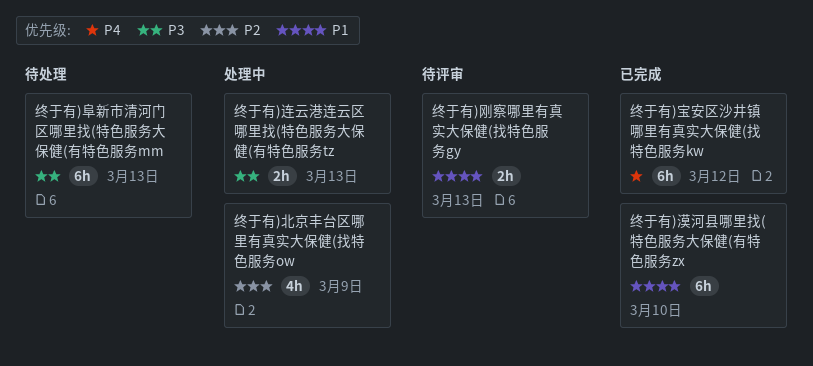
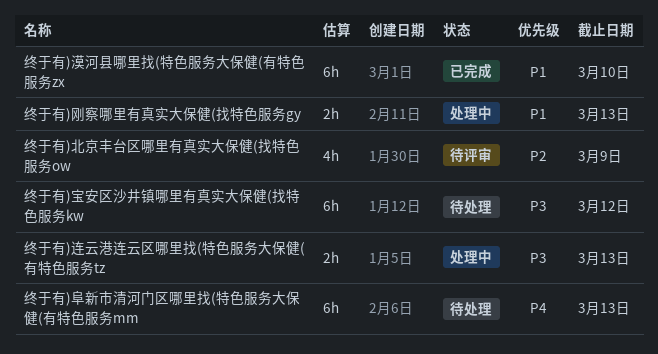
终于有)刚察哪里有真实大保健(找特色服务gy, status: 待评审 -> 处理中
终于有)北京丰台区哪里有真实大保健(找特色服务ow, status: 处理中 -> 待评审
终于有)宝安区沙井镇哪里有真实大保健(找特色服务kw, status: 已完成 -> 待处理
终于有)宝安区沙井镇哪里有真实大保健(找特色服务kw, priority: P4 -> P3
终于有)阜新市清河门区哪里找(特色服务大保健(有特色服务mm, priority: P3 -> P4

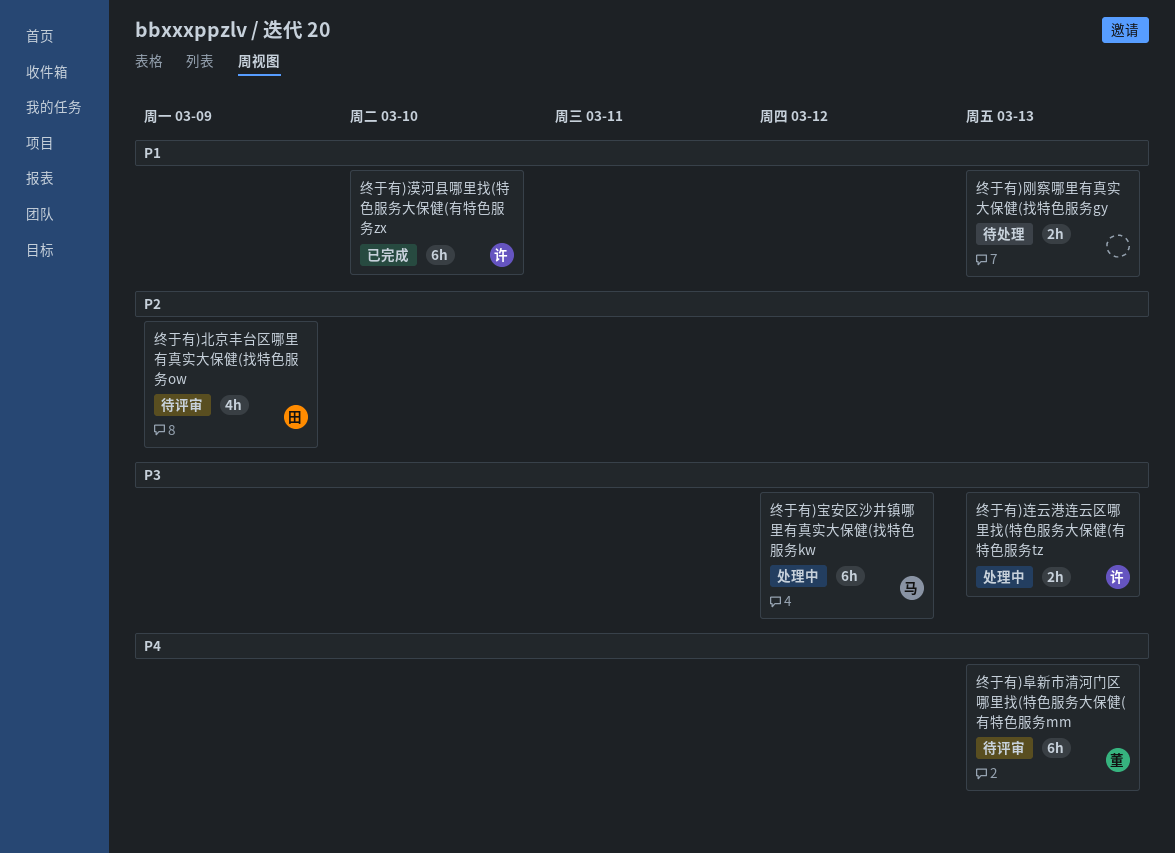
终于有)刚察哪里有真实大保健(找特色服务gy, status: 处理中 -> 待处理
终于有)宝安区沙井镇哪里有真实大保健(找特色服务kw, status: 待处理 -> 处理中
终于有)阜新市清河门区哪里找(特色服务大保健(有特色服务mm, status: 待处理 -> 待评审

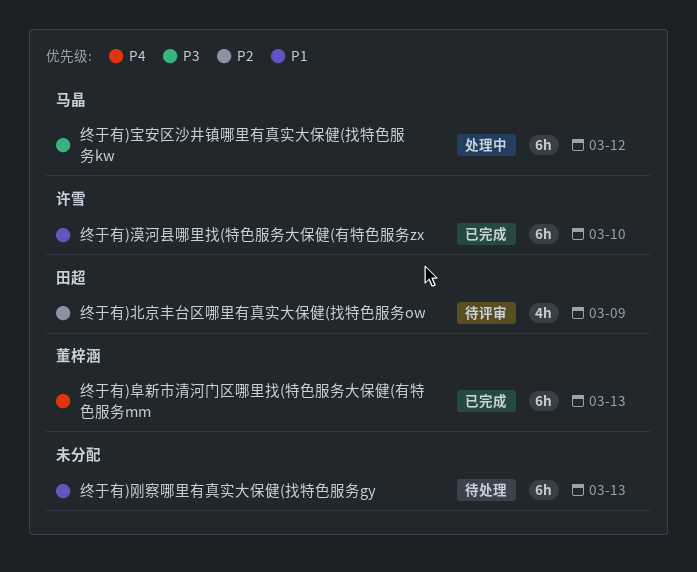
终于有)刚察哪里有真实大保健(找特色服务gy, estimate: 2h -> 6h
终于有)连云港连云区哪里找(特色服务大保健(有特色服务tz: present -> none
终于有)阜新市清河门区哪里找(特色服务大保健(有特色服务mm, status: 待评审 -> 已完成

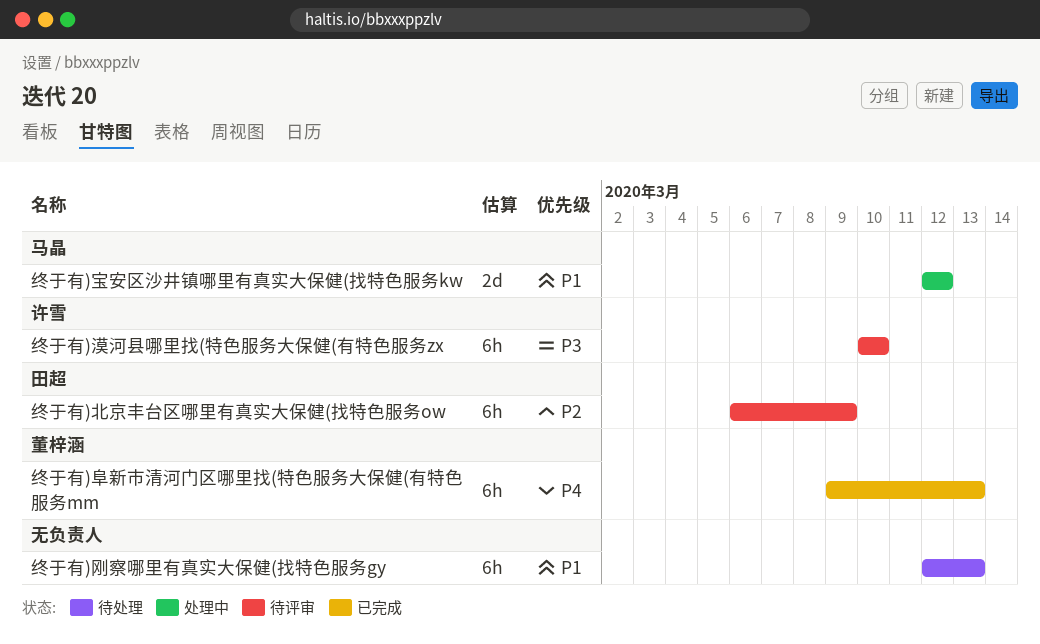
终于有)北京丰台区哪里有真实大保健(找特色服务ow, estimate: 4h -> 6h
终于有)宝安区沙井镇哪里有真实大保健(找特色服务kw, priority: P3 -> P1
终于有)宝安区沙井镇哪里有真实大保健(找特色服务kw, estimate: 6h -> 2d
终于有)漠河县哪里找(特色服务大保健(有特色服务zx, status: 已完成 -> 待评审
终于有)漠河县哪里找(特色服务大保健(有特色服务zx, priority: P1 -> P3

